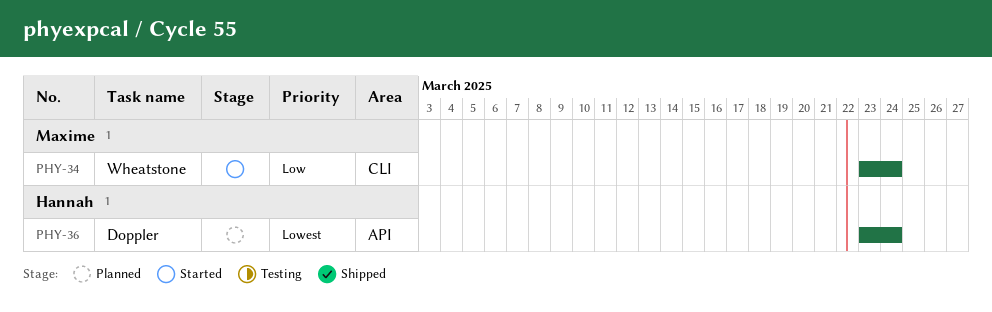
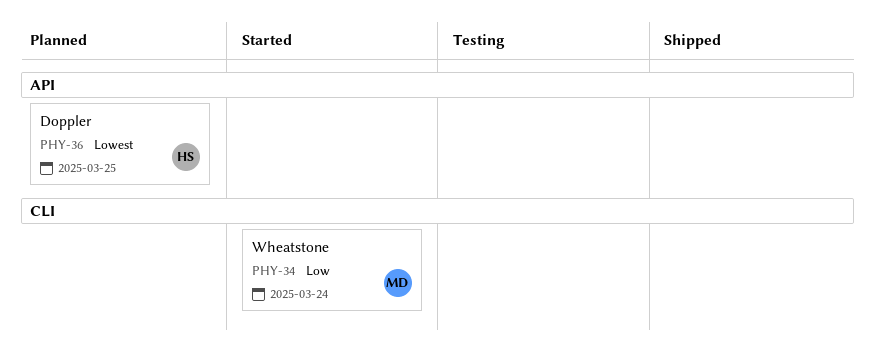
PHY-36, due: Mar 24 -> Mar 25

